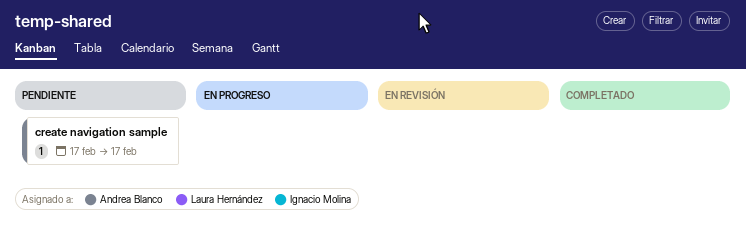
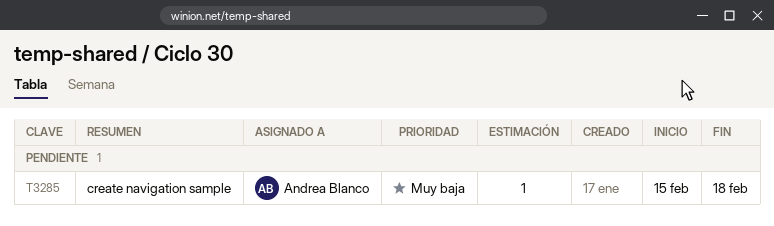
create navigation sample, start: Feb 17 -> Feb 15
create navigation sample, due: Feb 17 -> Feb 18

